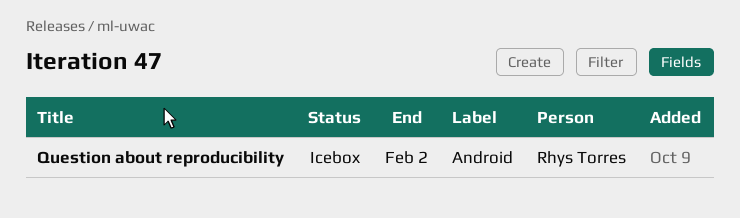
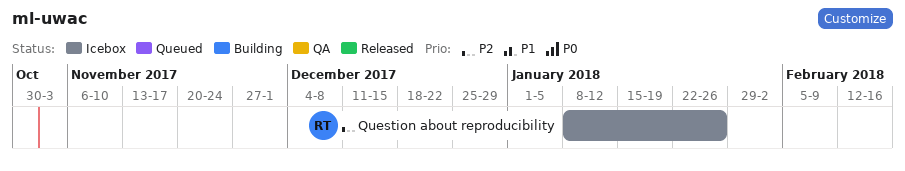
Question about reproducibility, due: Feb 2 -> Jan 26

